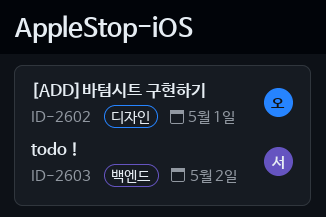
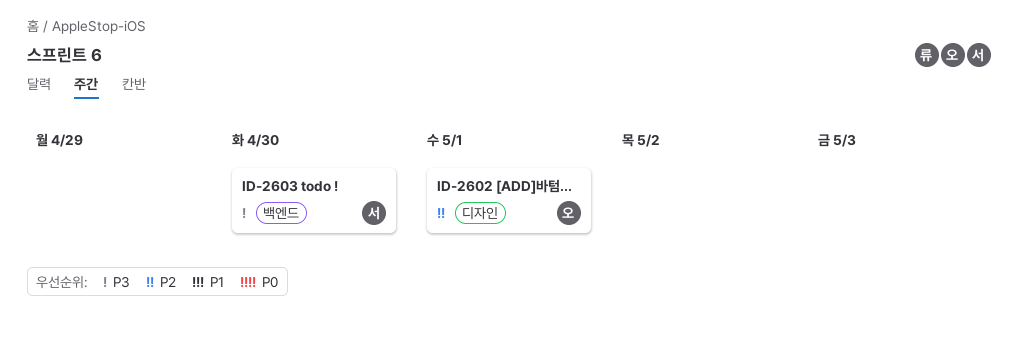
ID-2603, due: May 2 -> Apr 30

